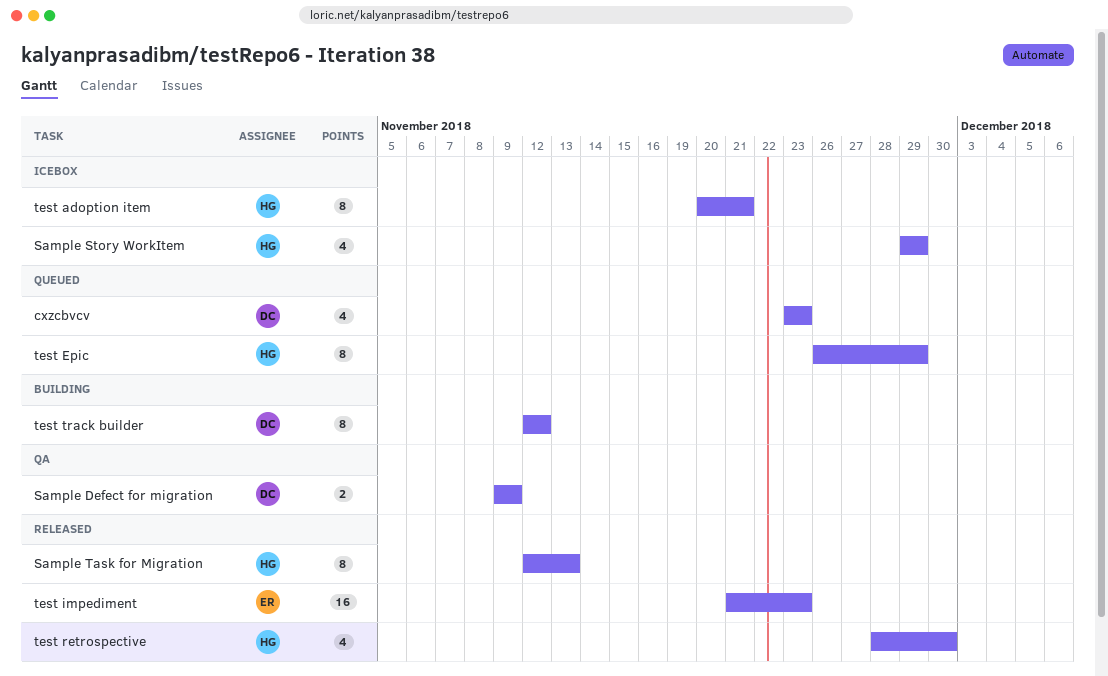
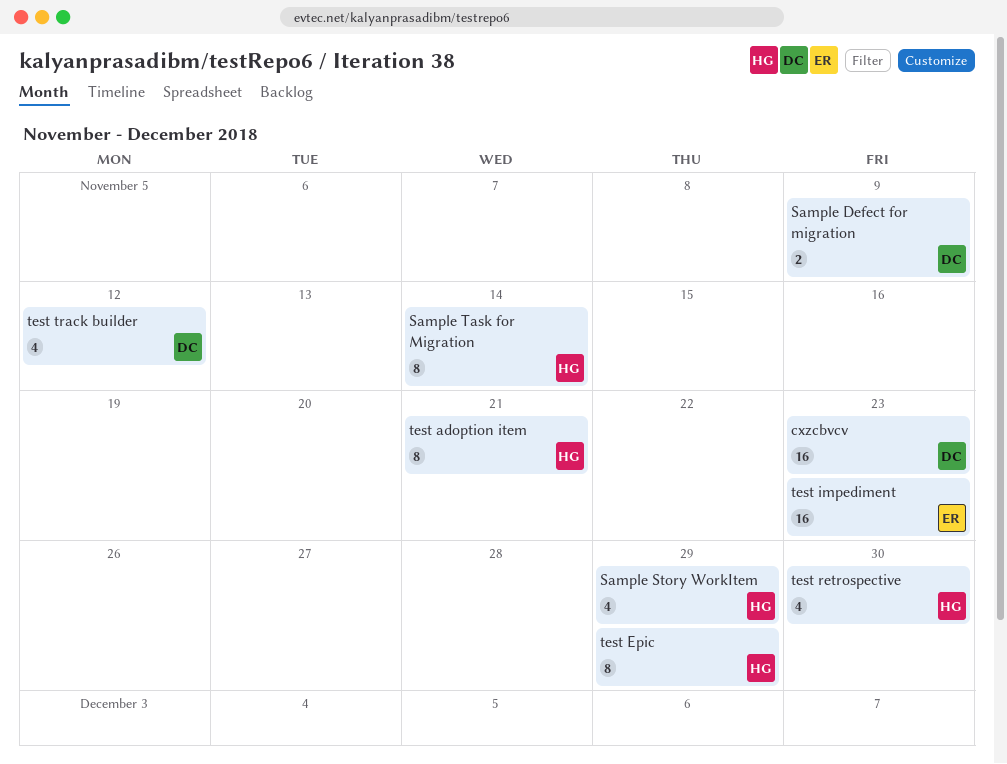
cxzcbvcv, estimate: 4 -> 16
Sample Task for Migration, due: Nov 13 -> Nov 14
test track builder, estimate: 8 -> 4

